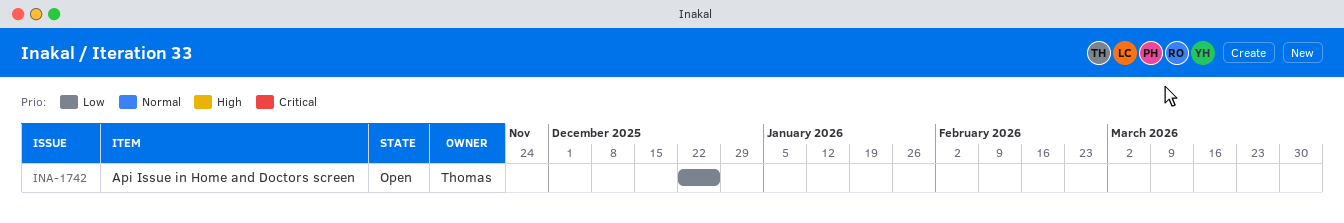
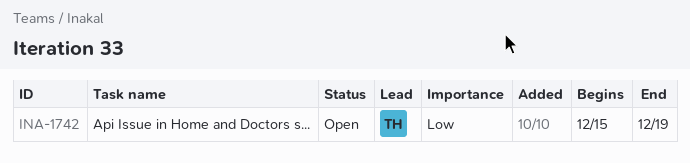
INA-1742, start: Dec 22 -> Dec 15
INA-1742, due: Dec 26 -> Dec 19

